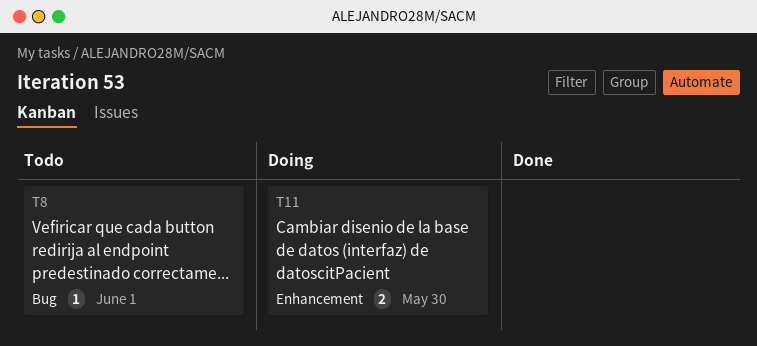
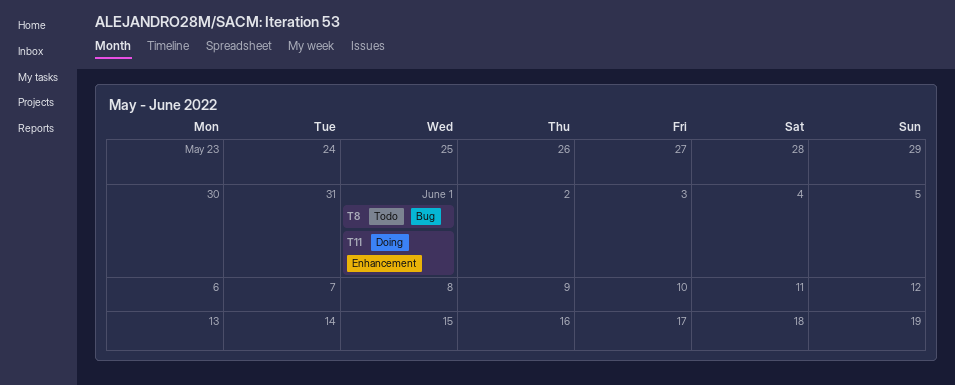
T11, due: May 30 -> Jun 1

